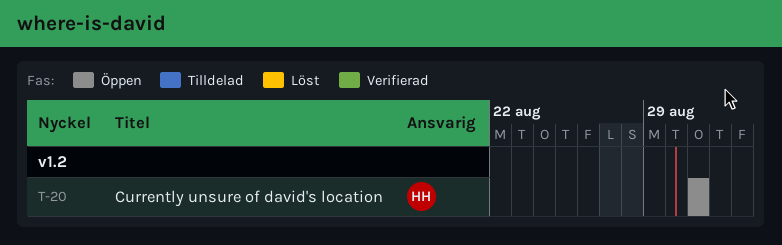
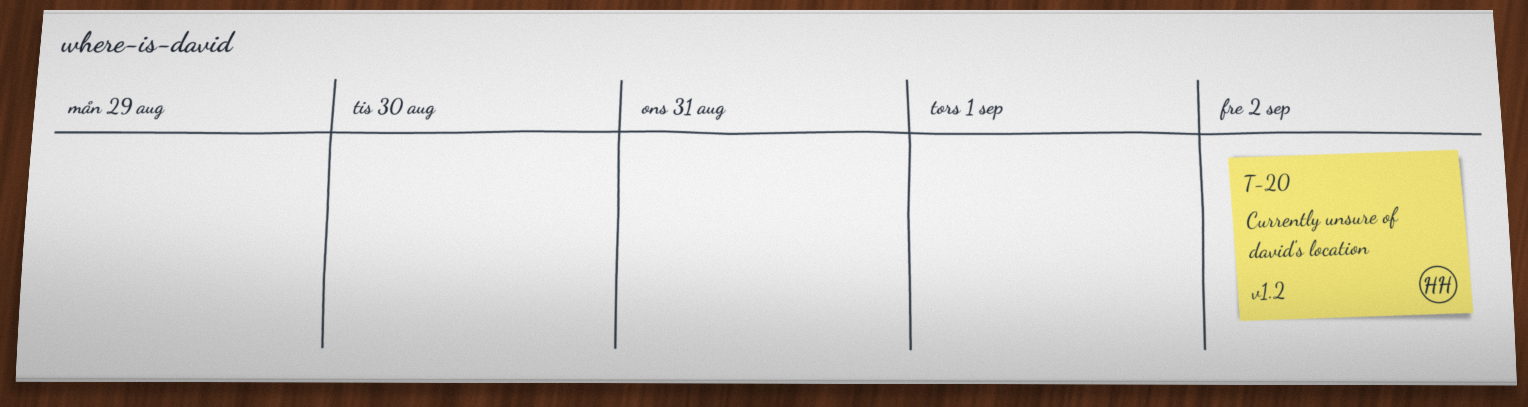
T-20, due: Aug 31 -> Sep 2

